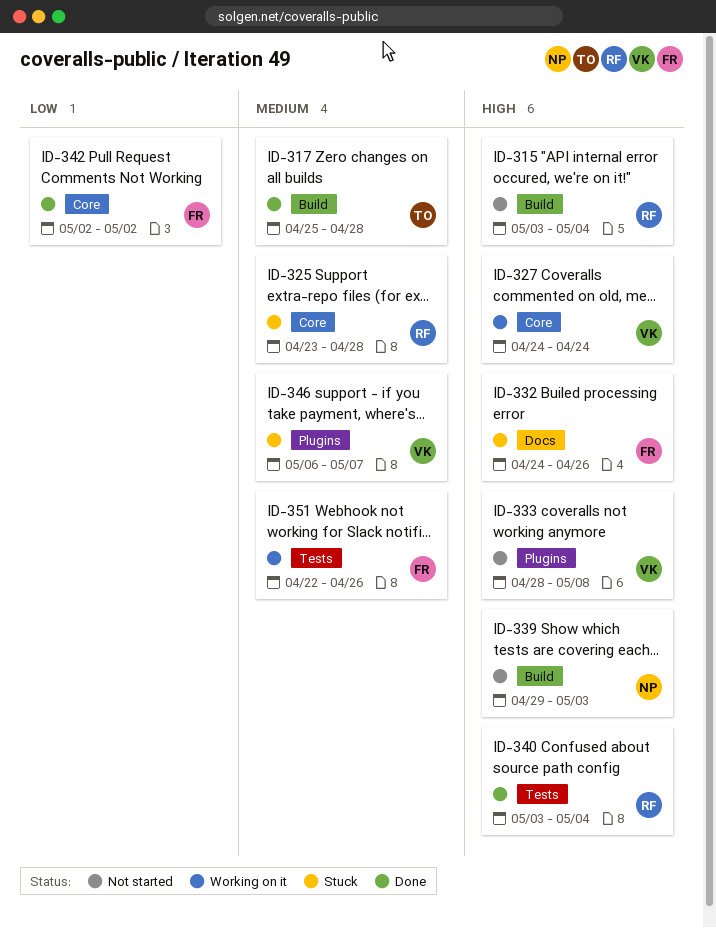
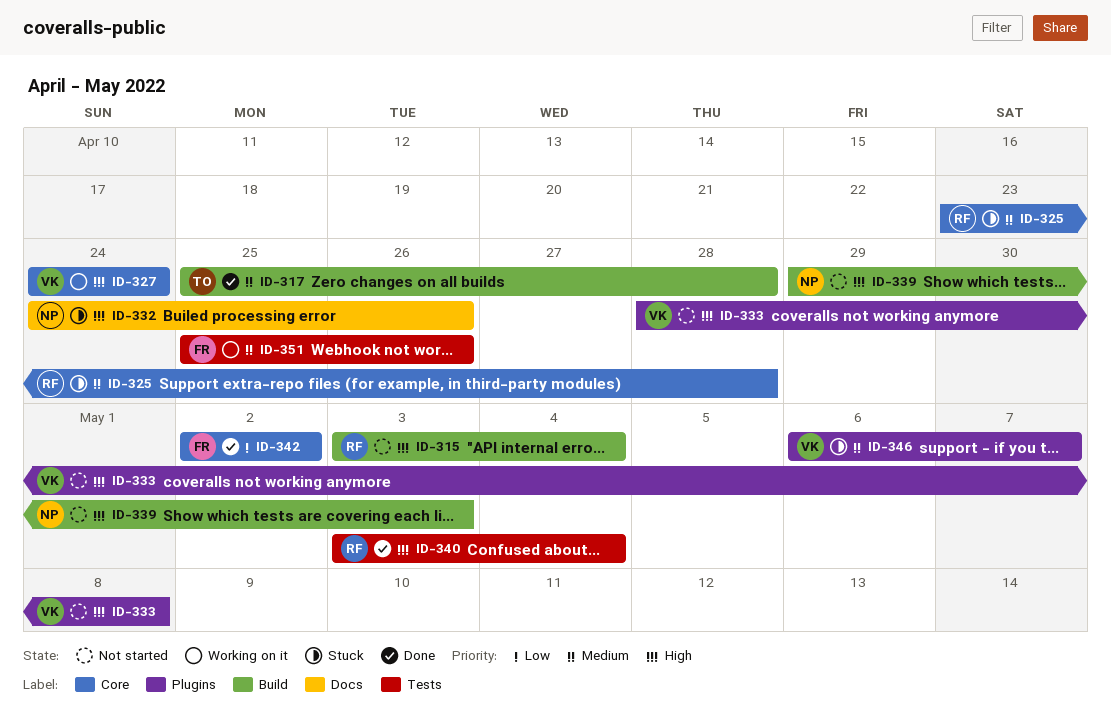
ID-332, owner: FR -> NP
ID-351, start: Apr 22 -> Apr 25

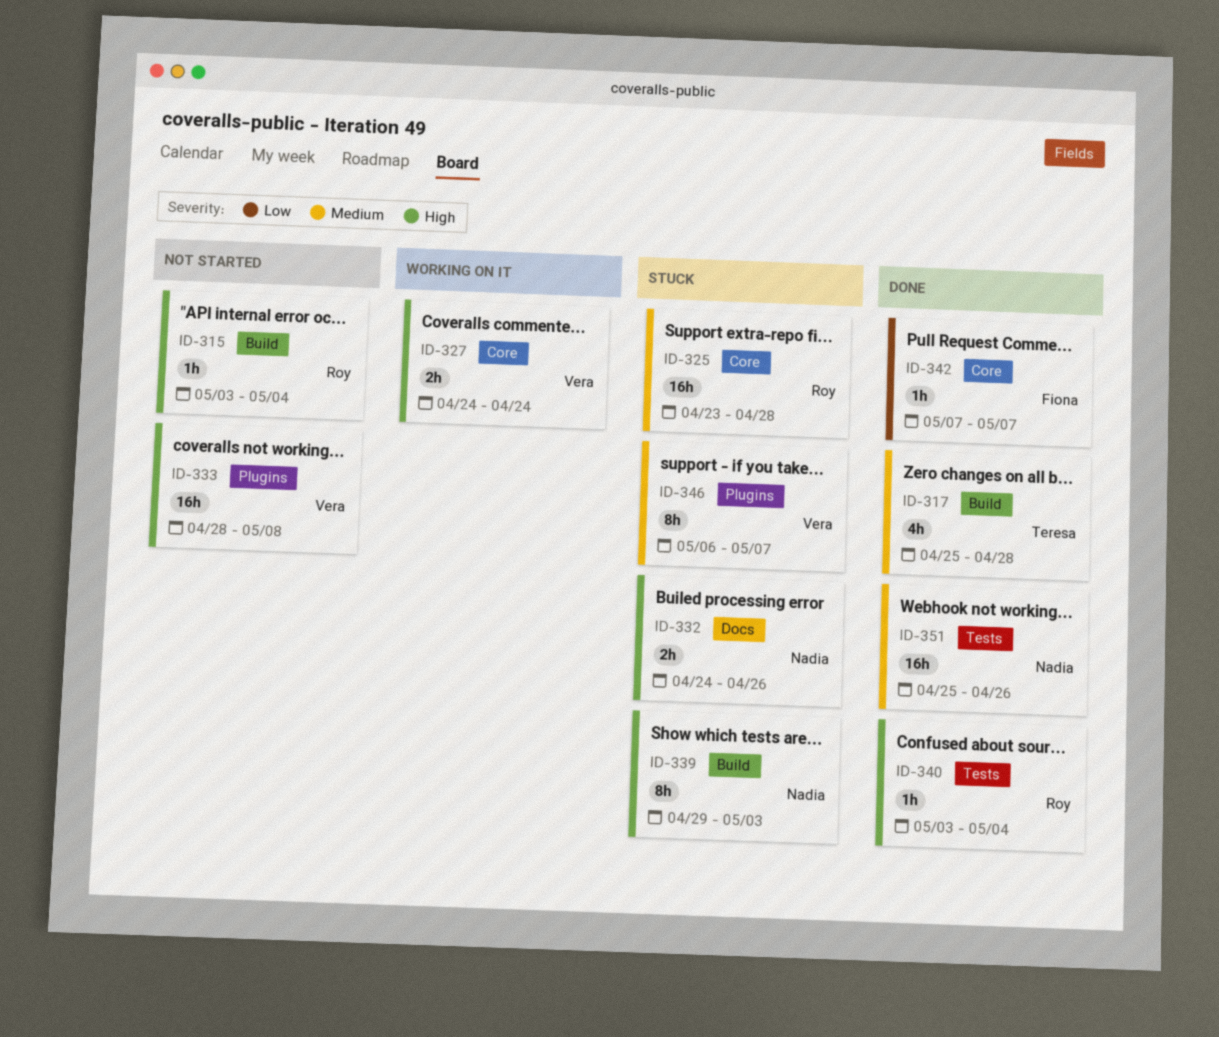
ID-339, status: Not started -> Stuck
ID-342, start: May 2 -> May 7
ID-342, due: May 2 -> May 7
ID-351, status: Working on it -> Done
ID-351, owner: Fiona -> Nadia

